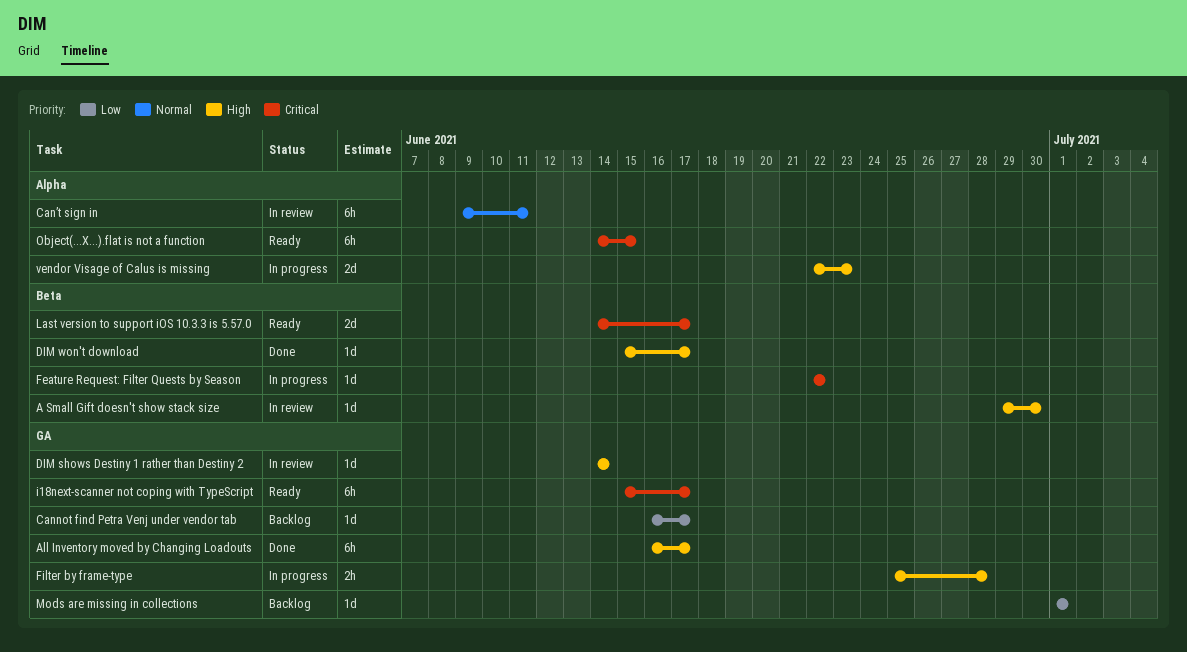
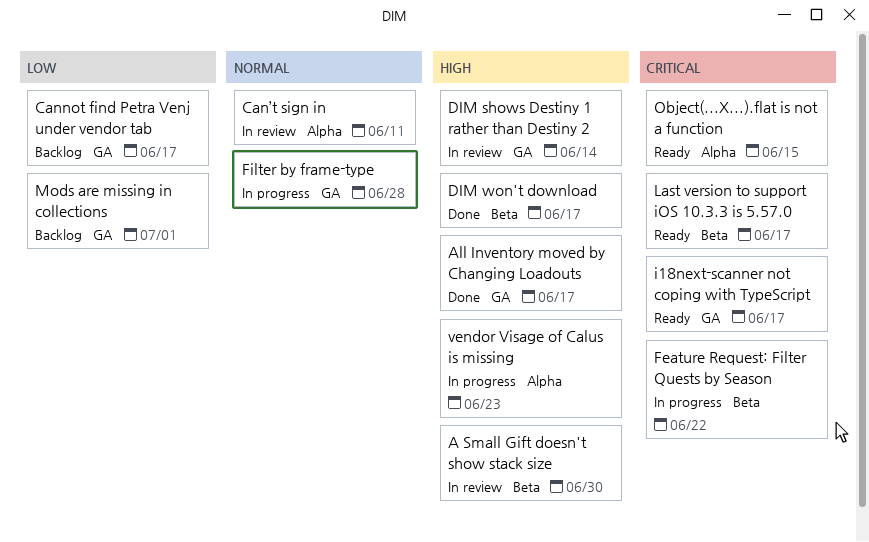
Filter by frame-type, priority: High -> Normal

